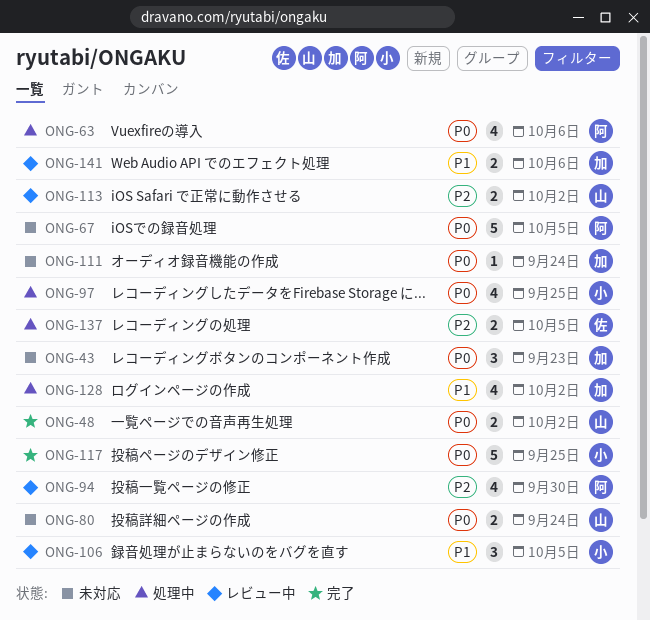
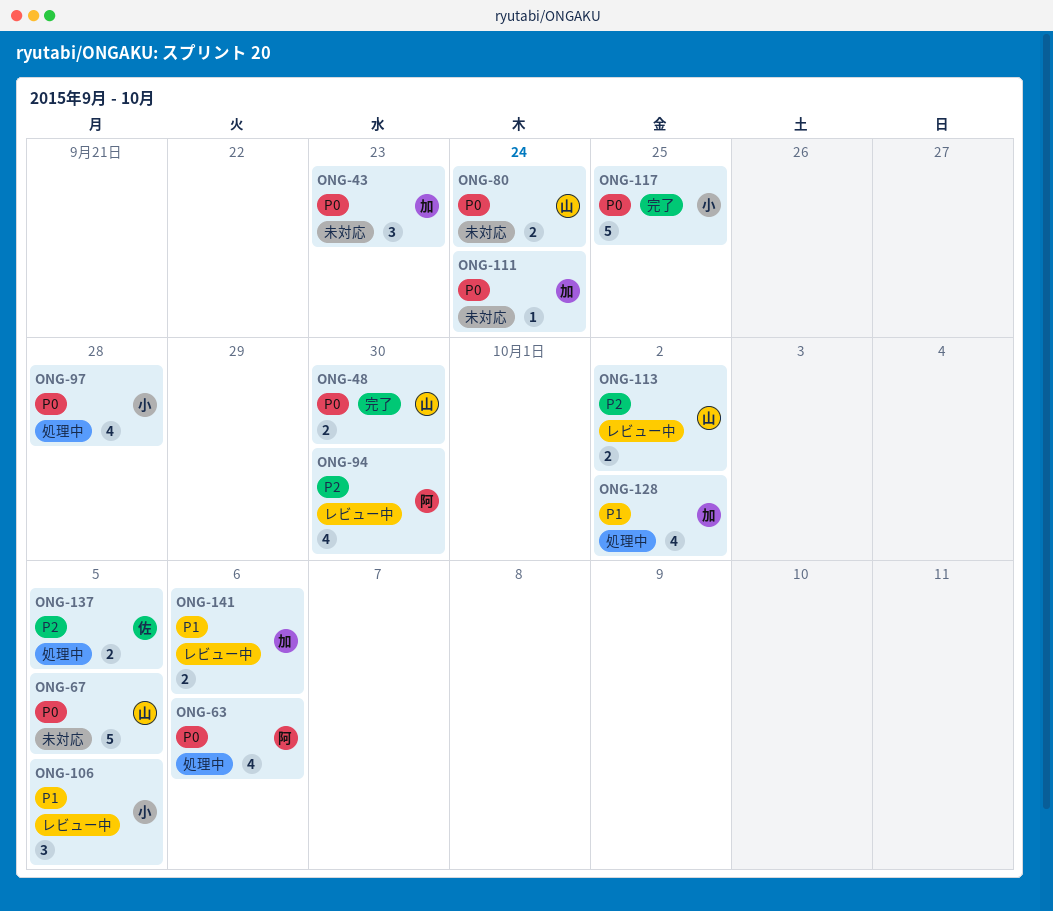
ONG-48, due: Oct 2 -> Sep 30
ONG-67, owner: 阿 -> 山
ONG-97, due: Sep 25 -> Sep 28

